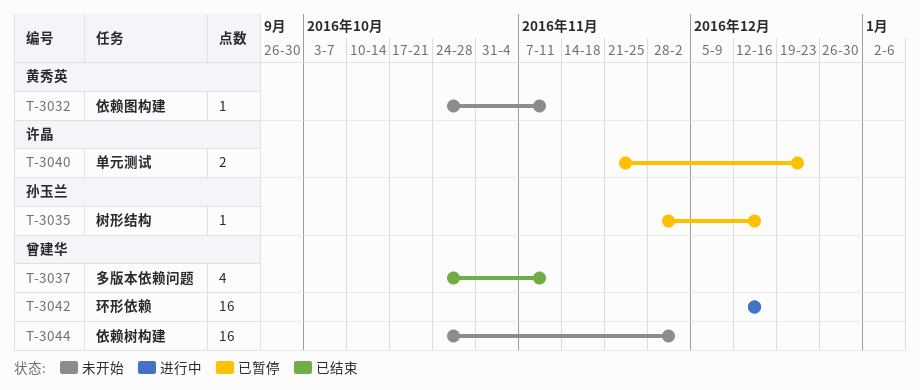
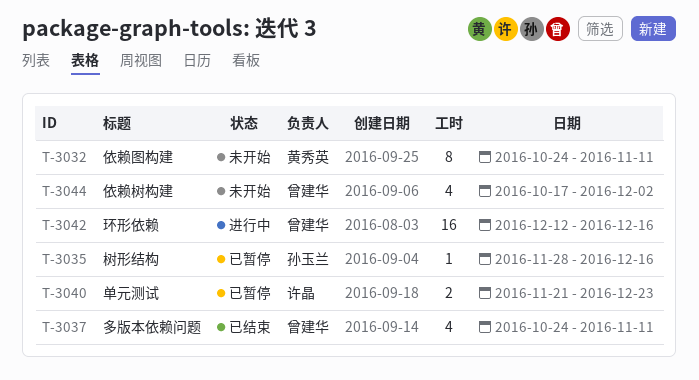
T-3032, estimate: 1 -> 8
T-3044, estimate: 16 -> 4
T-3044, start: Oct 24 -> Oct 17

